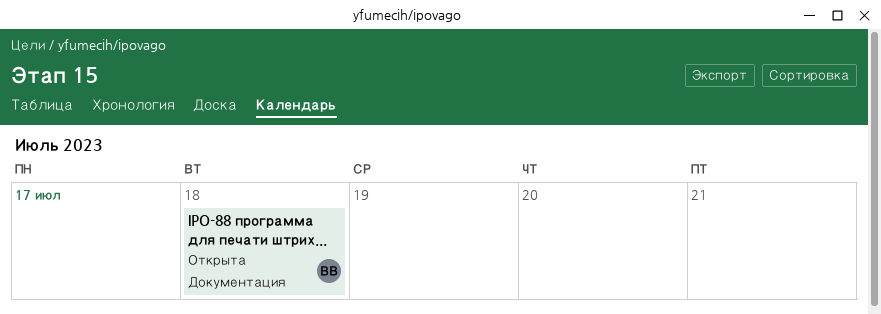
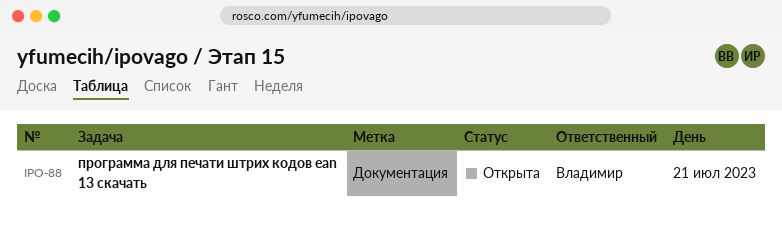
IPO-88, day: Jul 18 -> Jul 21

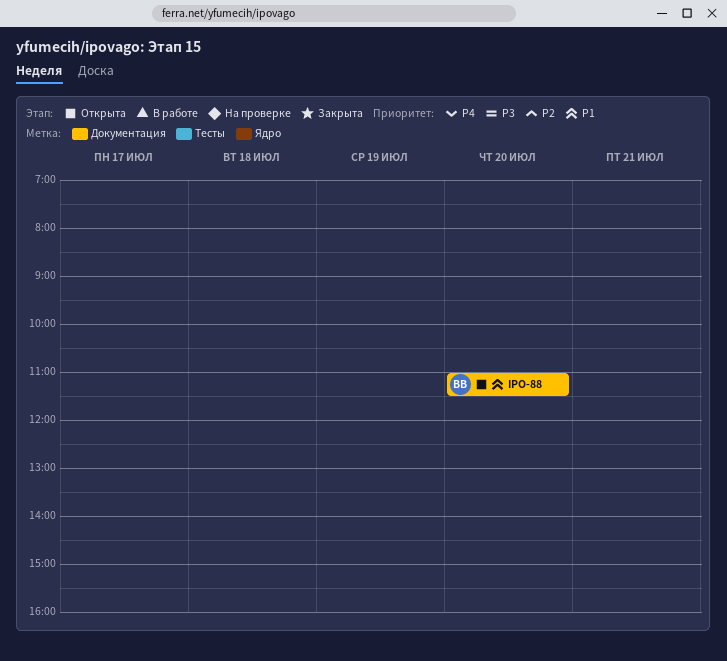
IPO-88, day: Jul 21 -> Jul 20

